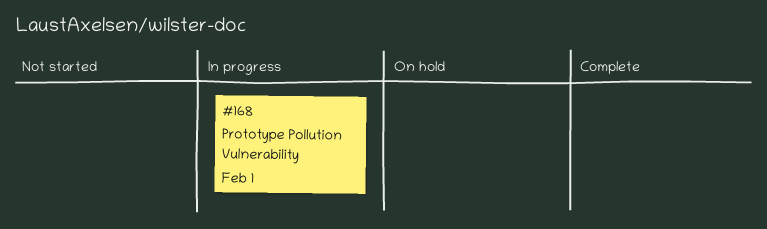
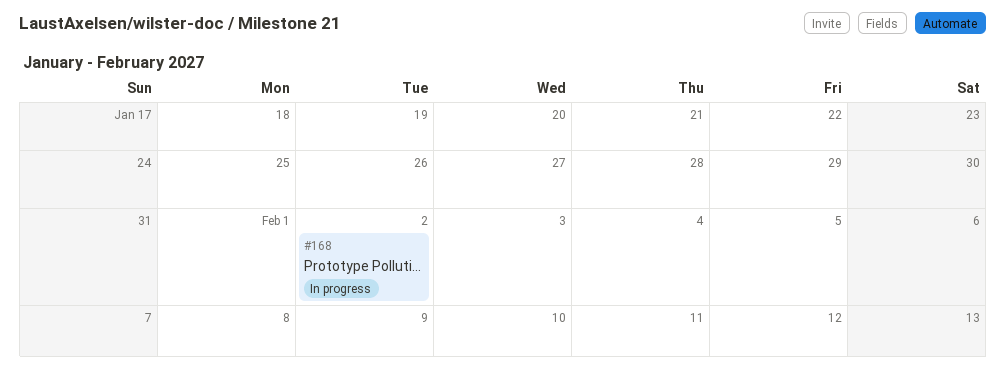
#168, due: Feb 1 -> Feb 2

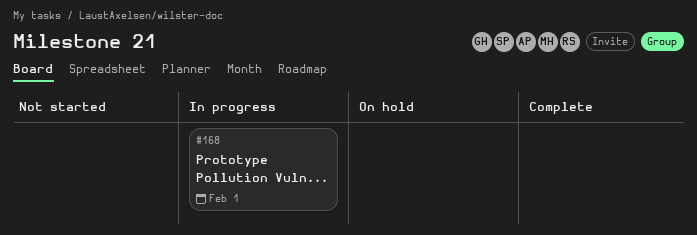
#168, due: Feb 2 -> Feb 1

